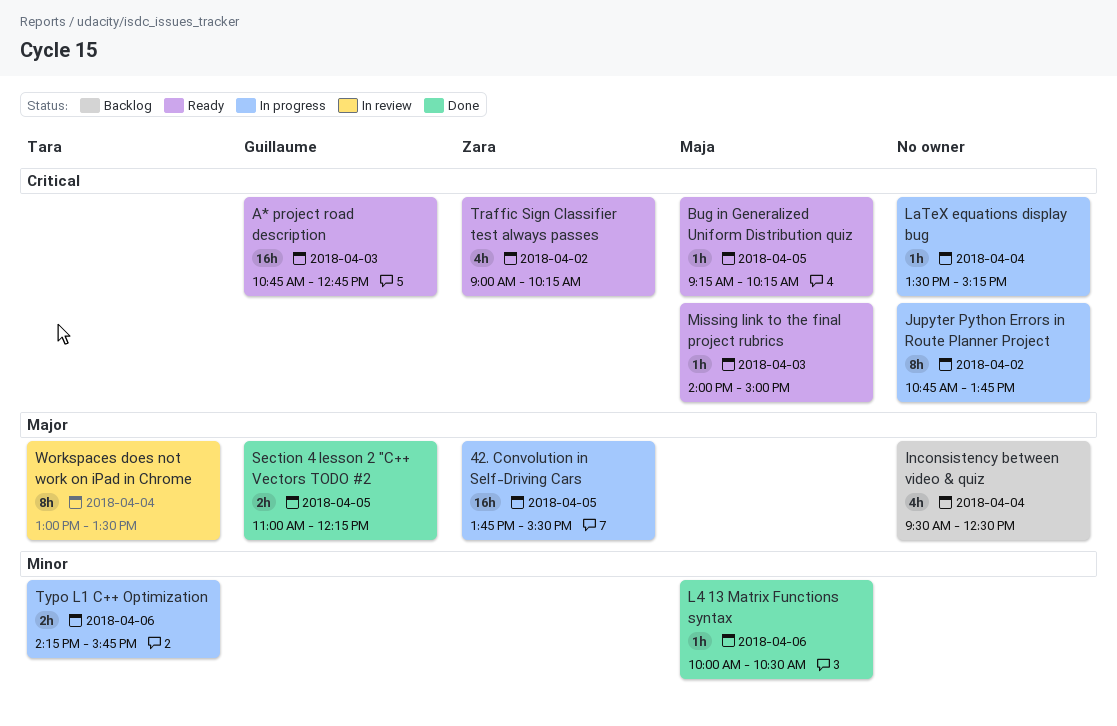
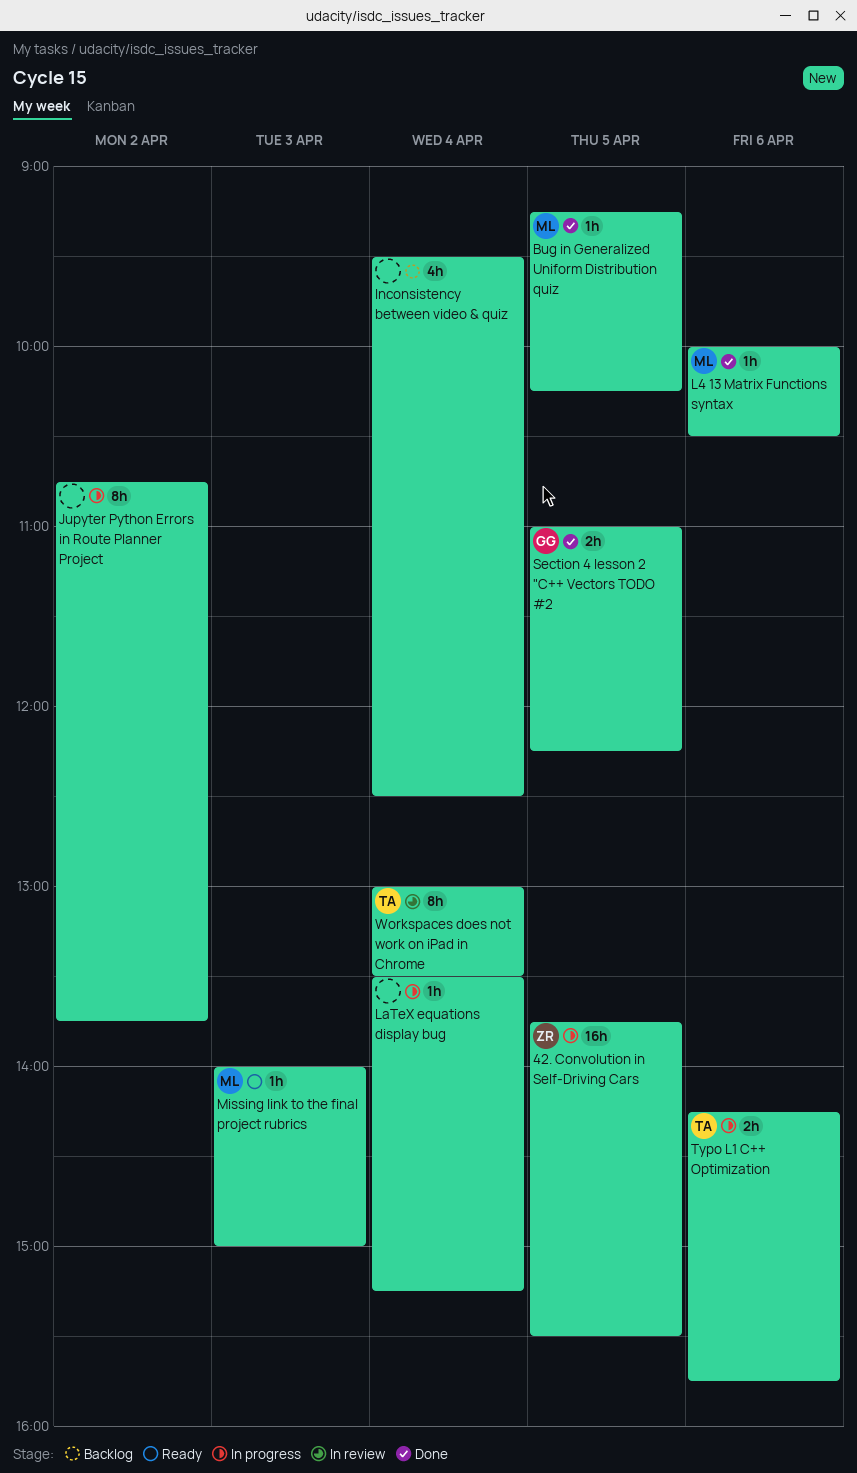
A* project road description: present -> none
Bug in Generalized Uniform Distribution quiz, status: Ready -> Done
Traffic Sign Classifier test always passes: present -> none

